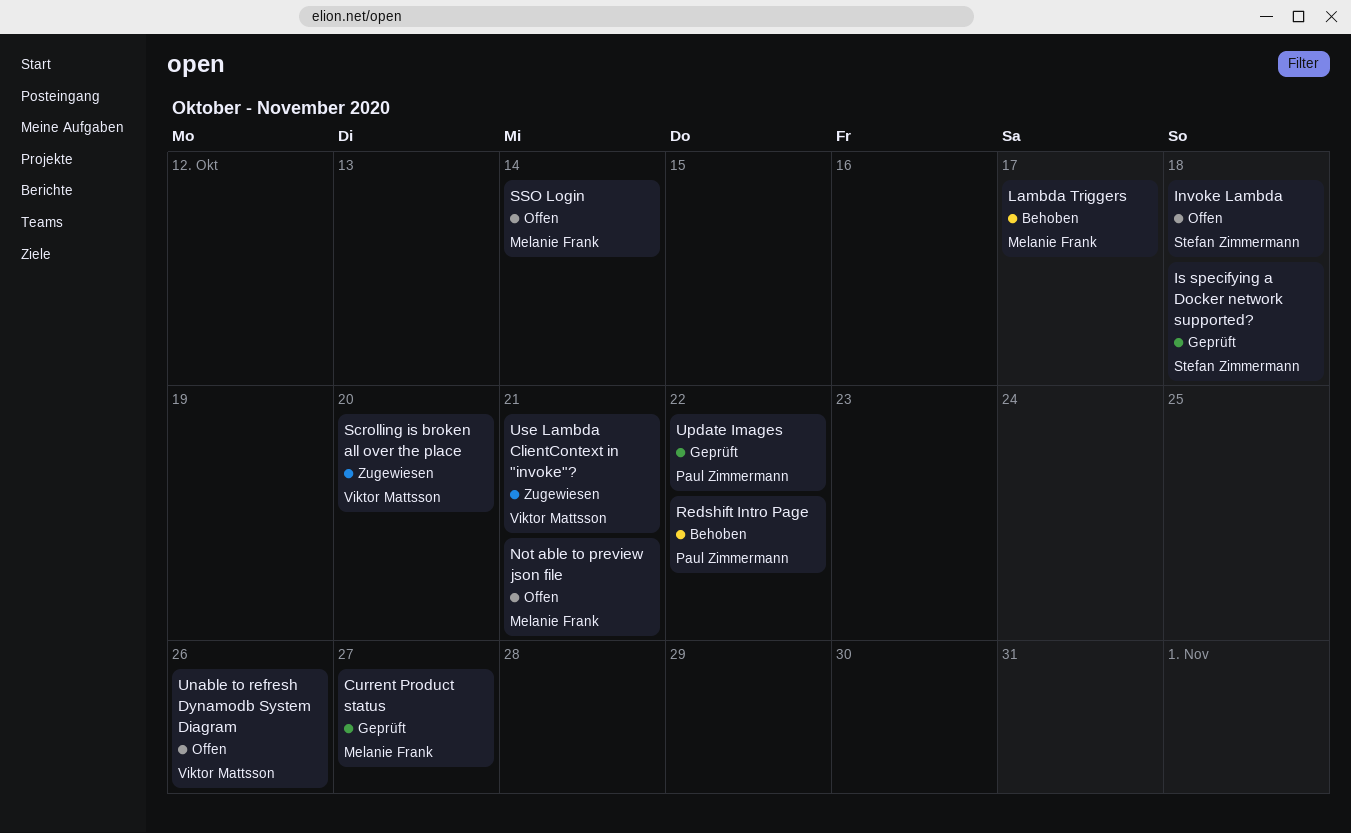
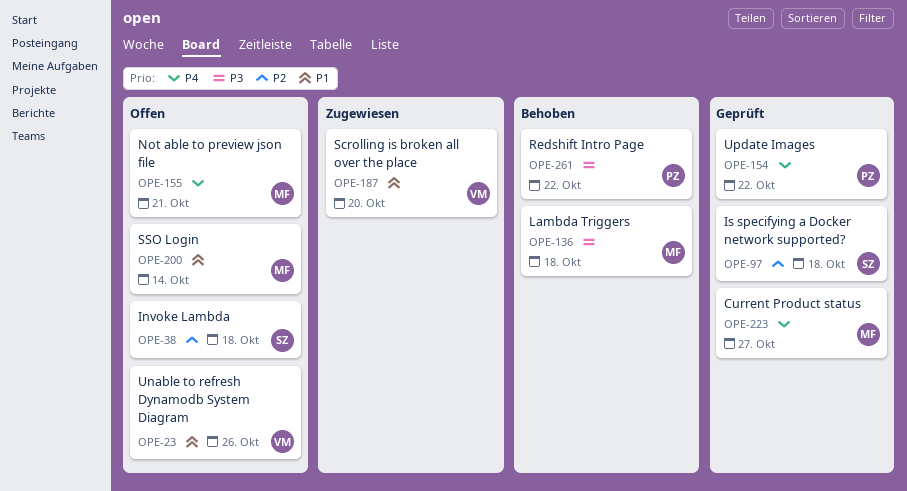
Lambda Triggers, due: Oct 17 -> Oct 18
Use Lambda ClientContext in "invoke"?: present -> none

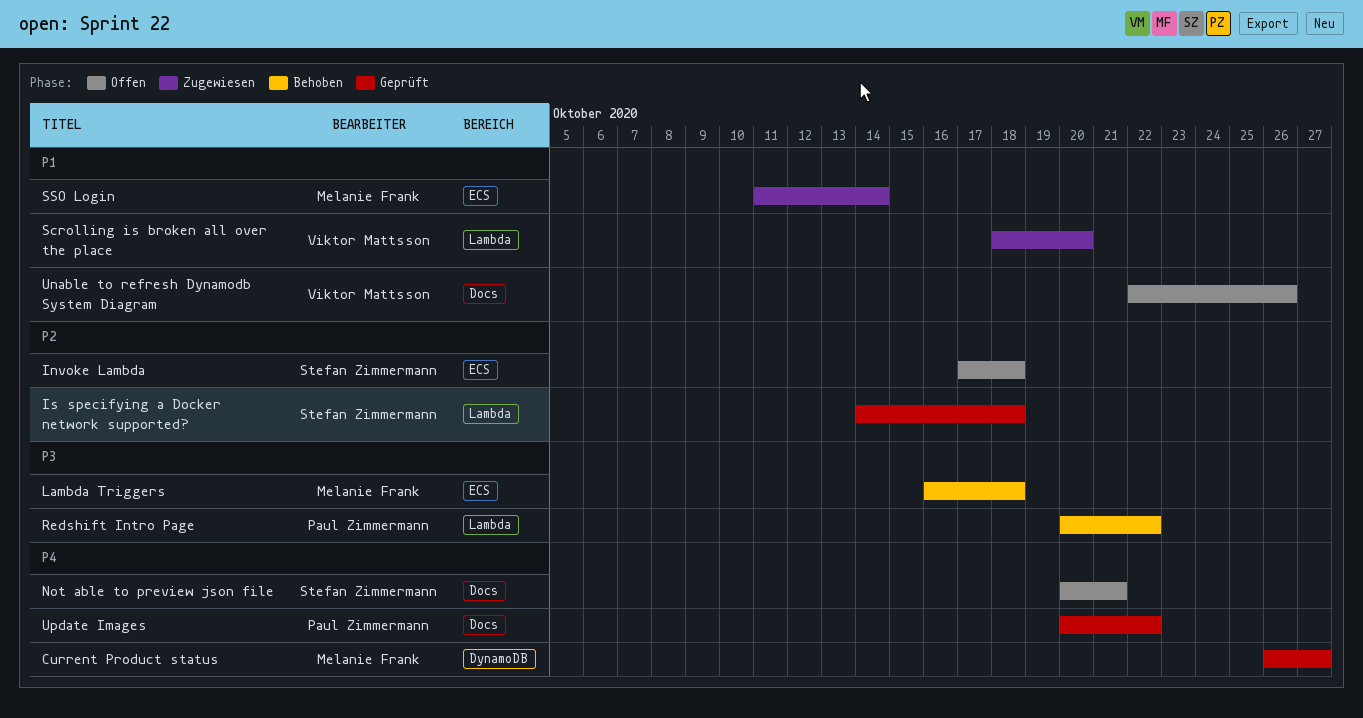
Not able to preview json file, owner: Melanie Frank -> Stefan Zimmermann
SSO Login, status: Offen -> Zugewiesen

